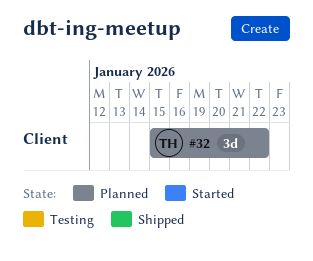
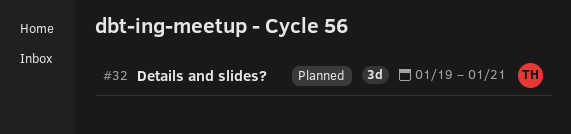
#32, start: Jan 15 -> Jan 19
#32, due: Jan 22 -> Jan 21

